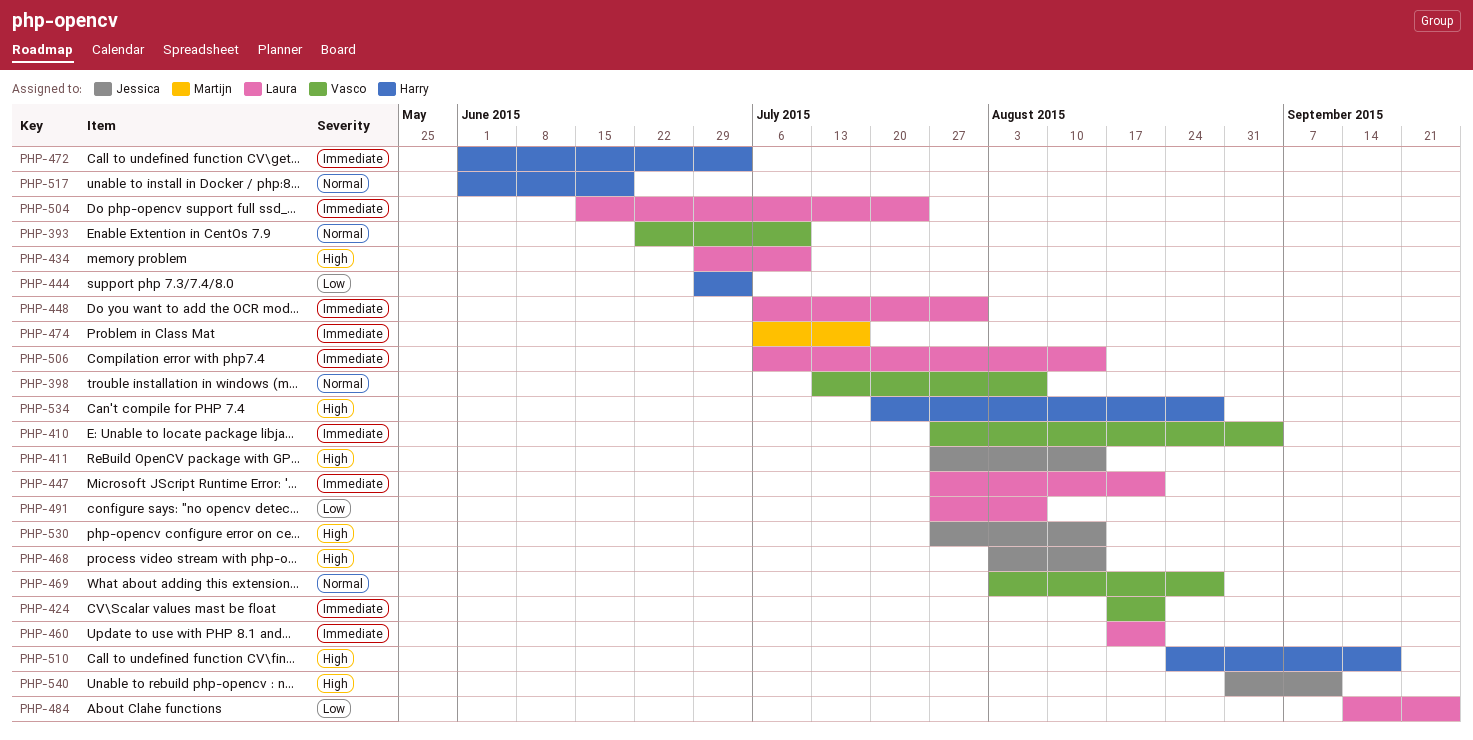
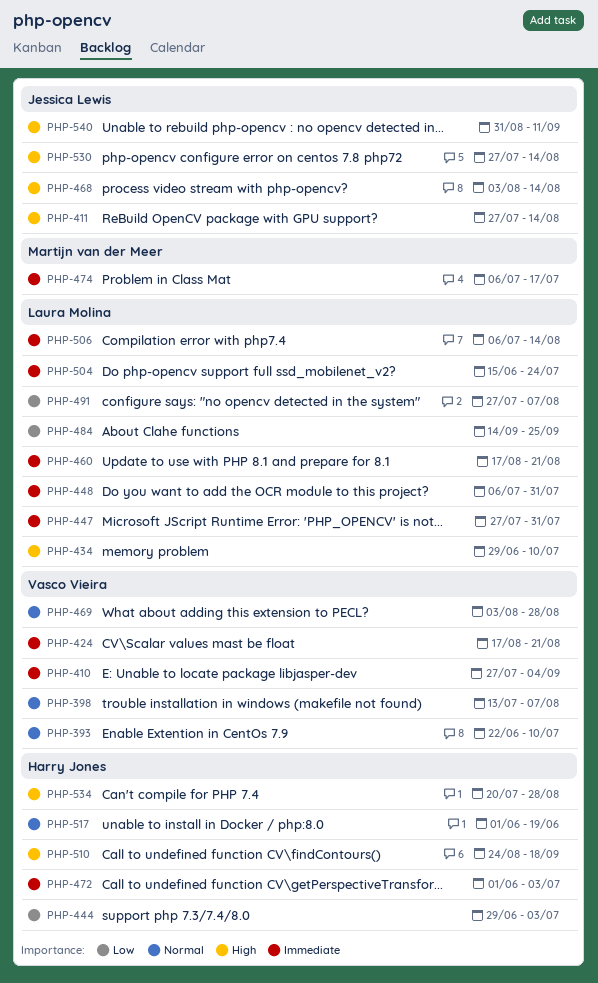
PHP-447, due: Aug 21 -> Jul 31

